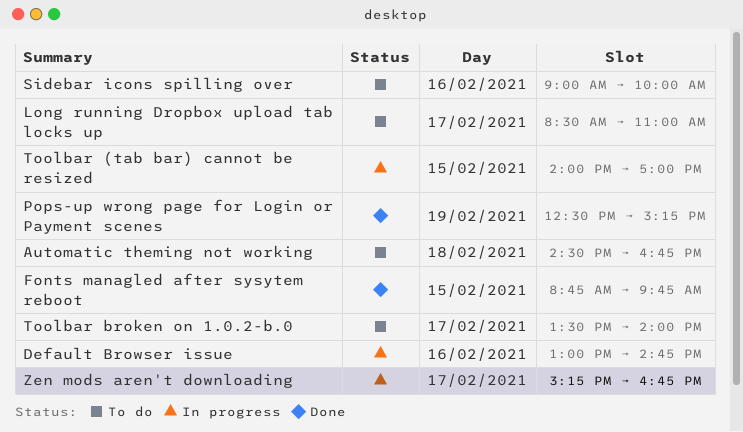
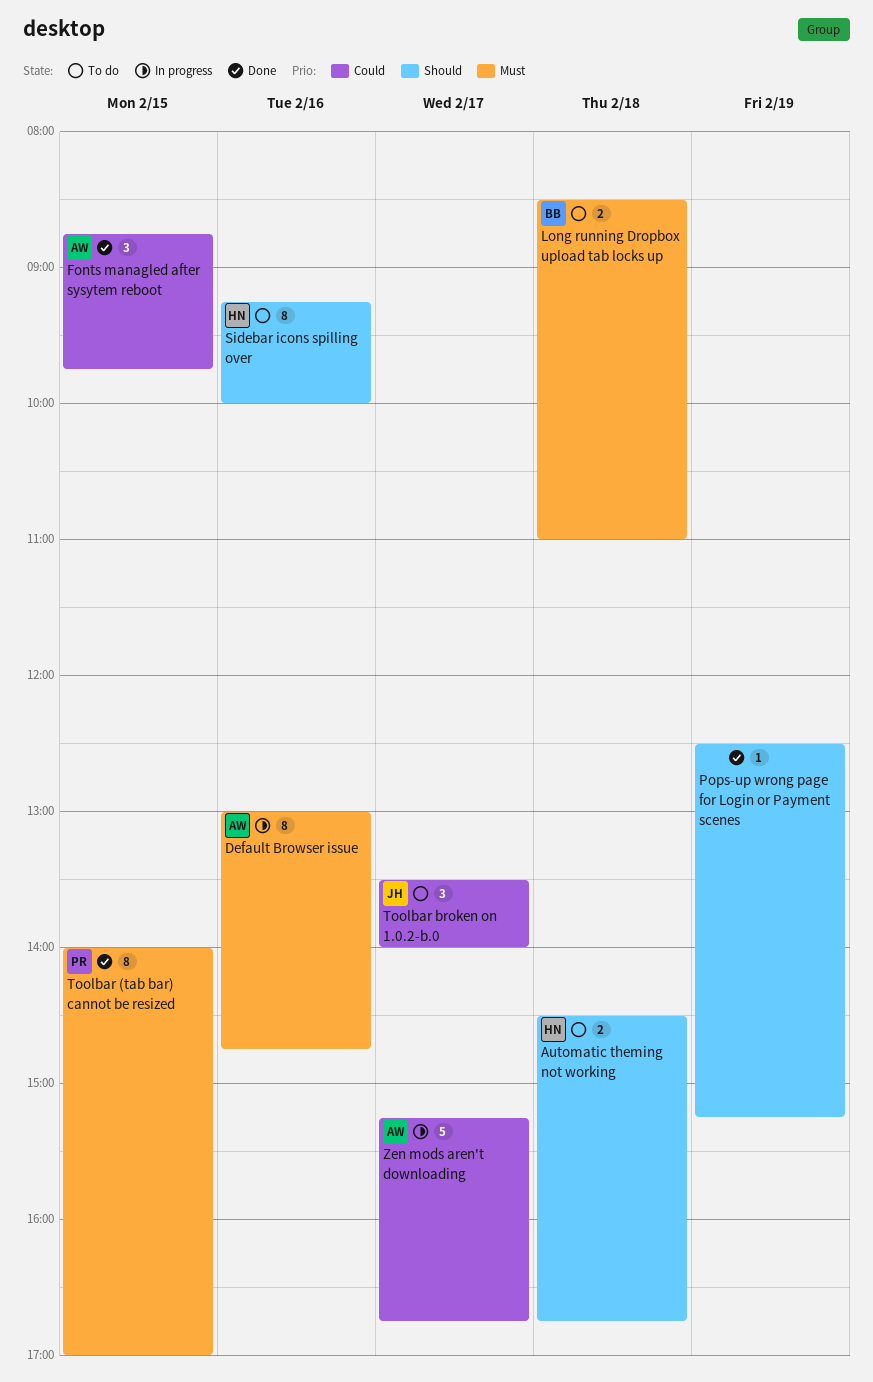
Long running Dropbox upload tab locks up, day: Feb 17 -> Feb 18
Sidebar icons spilling over, begins: 09:00 -> 09:15
Toolbar (tab bar) cannot be resized, status: In progress -> Done

